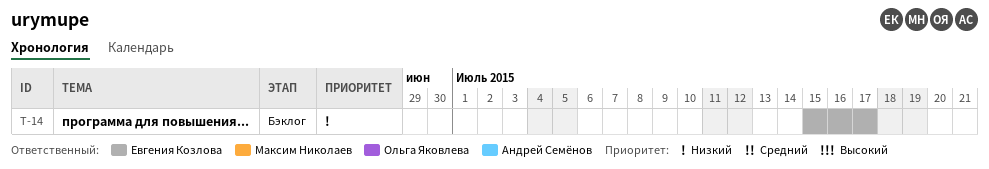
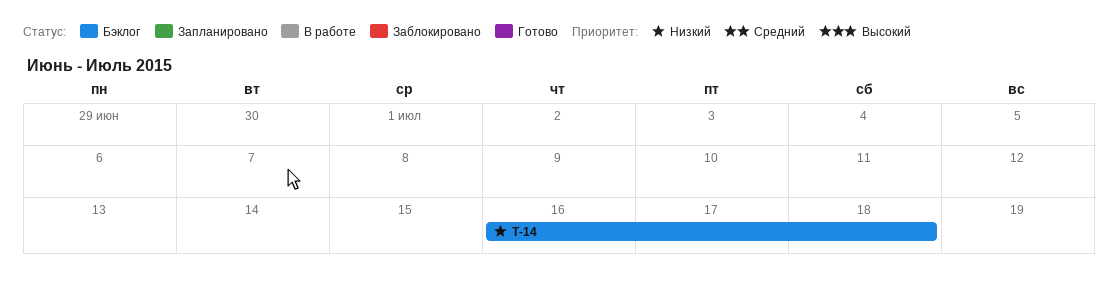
T-14, start: Jul 15 -> Jul 16
T-14, due: Jul 17 -> Jul 18

